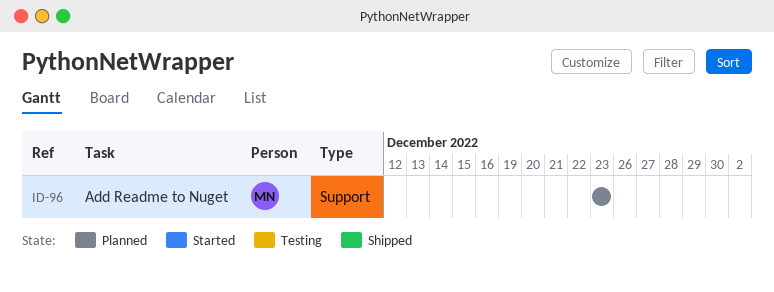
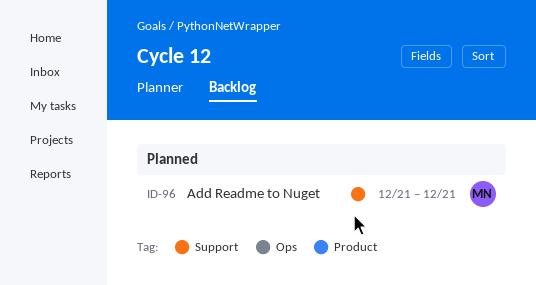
ID-96, start: Dec 23 -> Dec 21
ID-96, due: Dec 23 -> Dec 21

